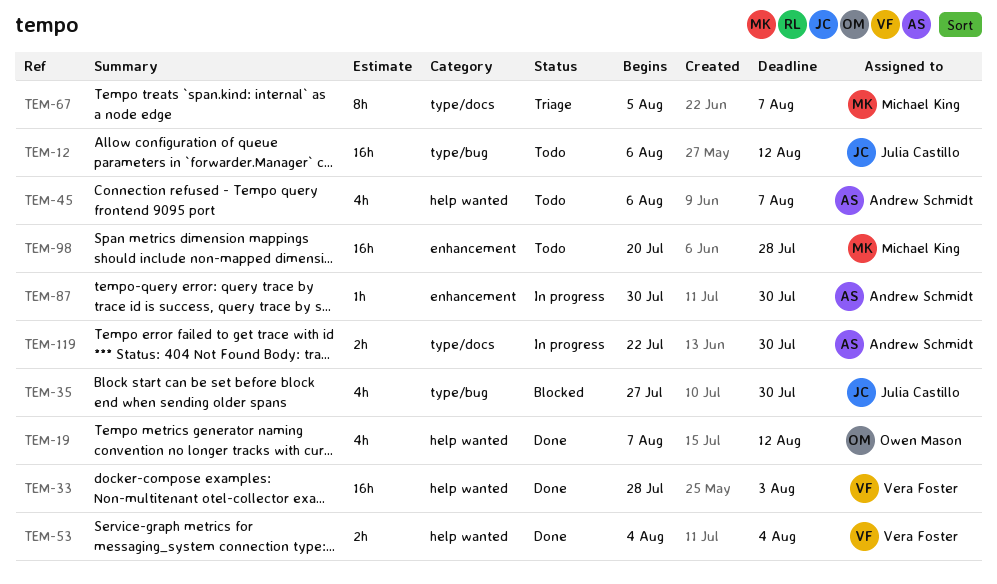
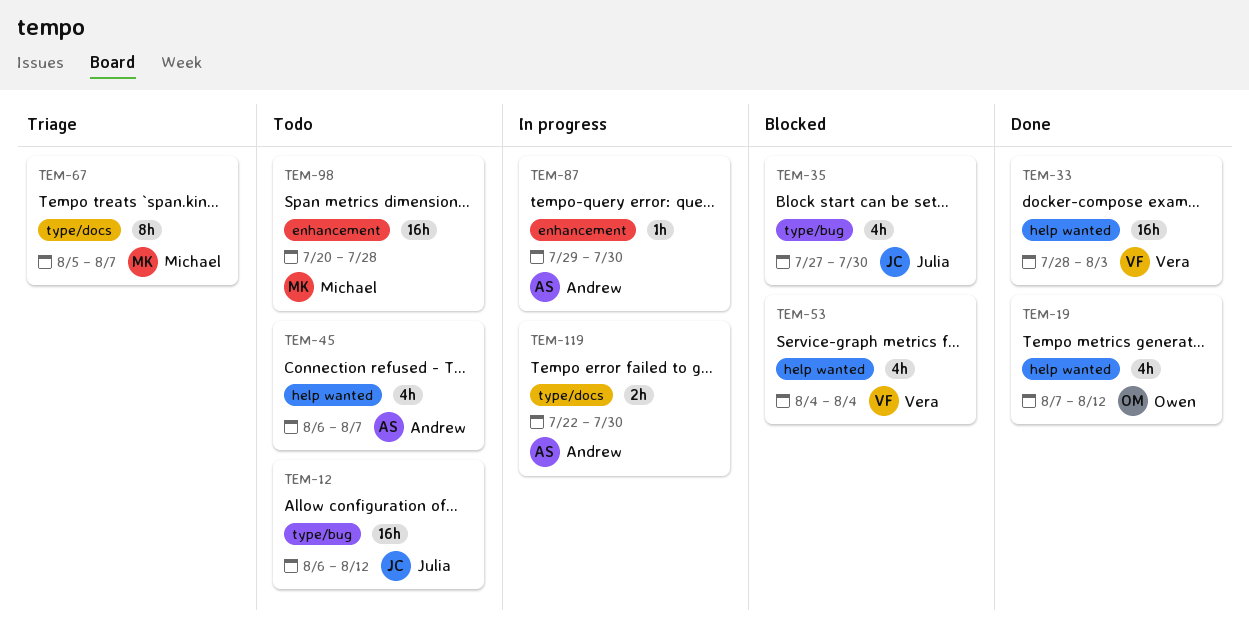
TEM-53, status: Done -> Blocked
TEM-53, estimate: 2h -> 4h
TEM-87, start: Jul 30 -> Jul 29

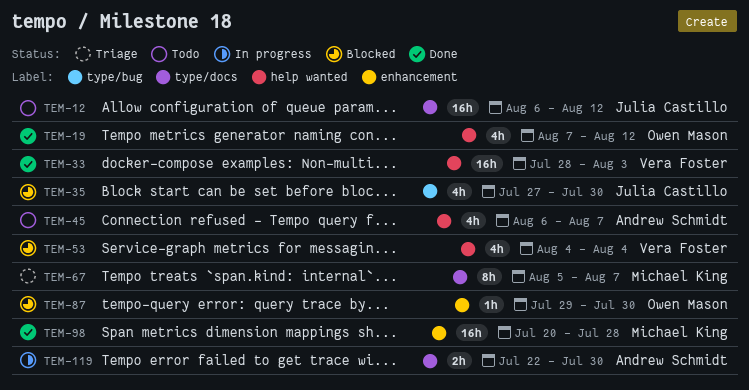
TEM-12, label: type/bug -> type/docs
TEM-87, status: In progress -> Blocked
TEM-87, owner: Andrew Schmidt -> Owen Mason
TEM-98, status: Todo -> Done

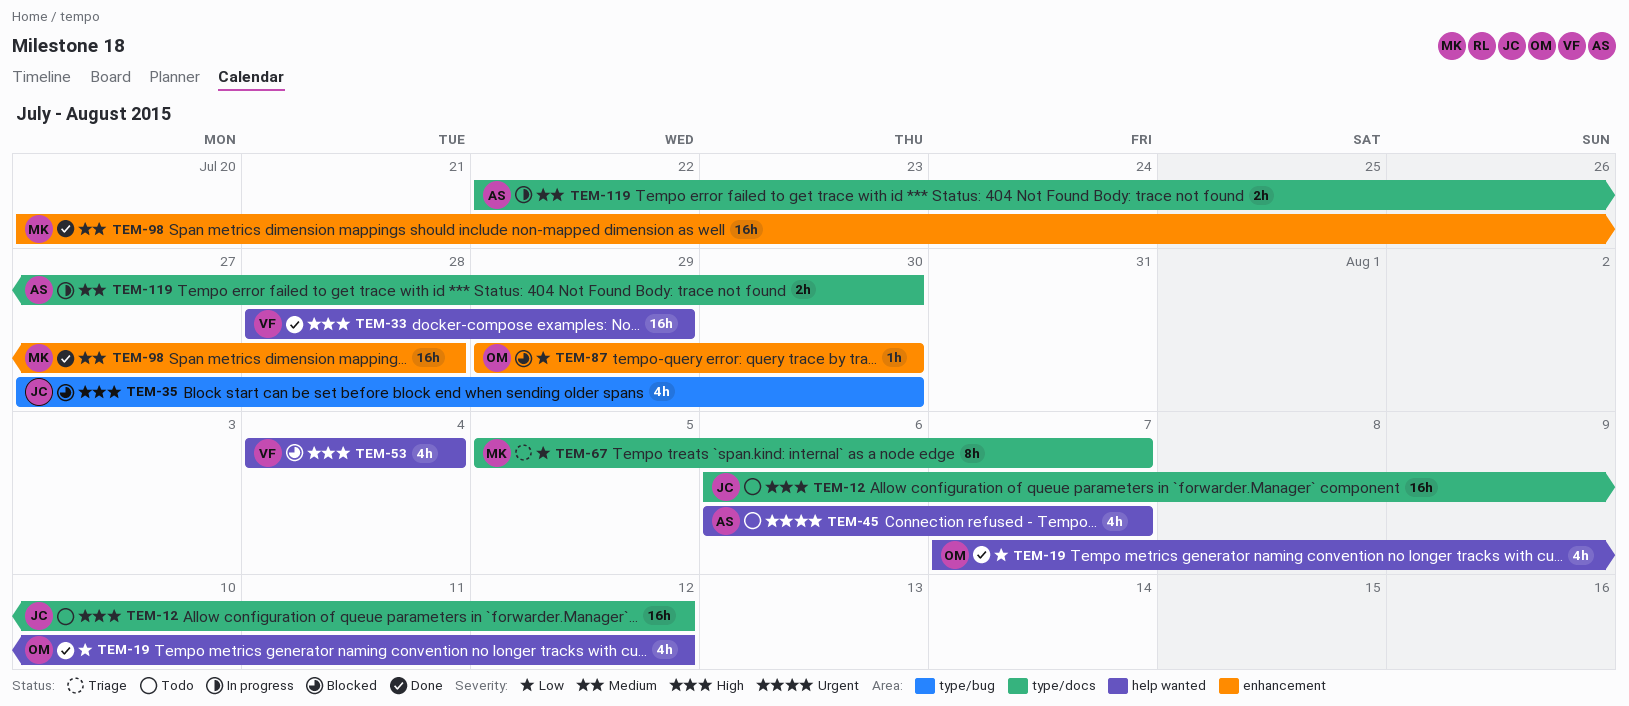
TEM-33, due: Aug 3 -> Jul 29

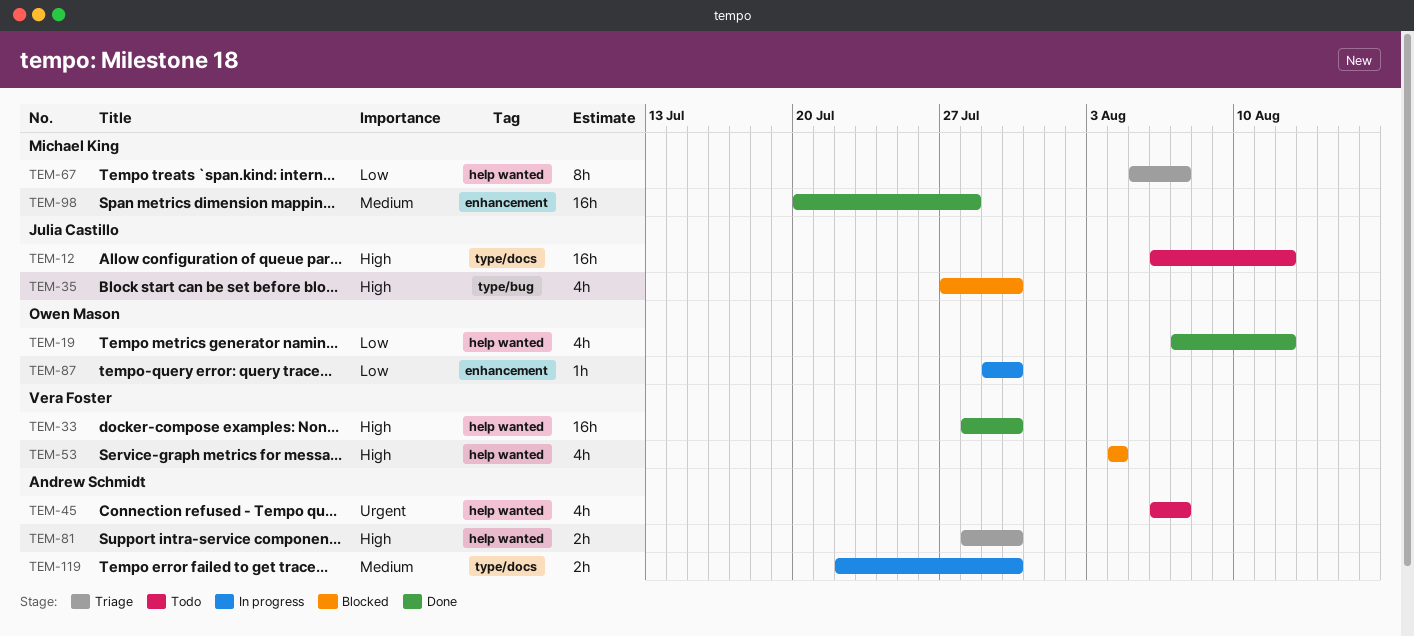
TEM-33, due: Jul 29 -> Jul 30
TEM-67, label: type/docs -> help wanted
TEM-81: none -> present
TEM-87, status: Blocked -> In progress

